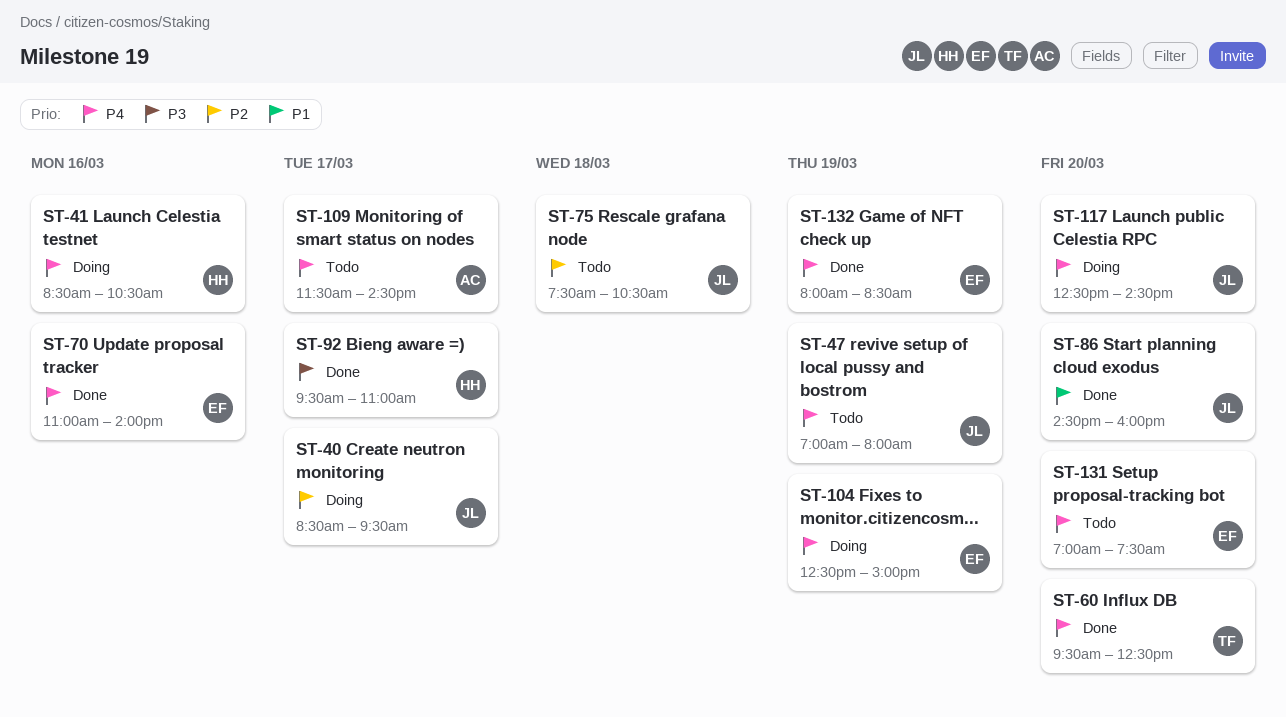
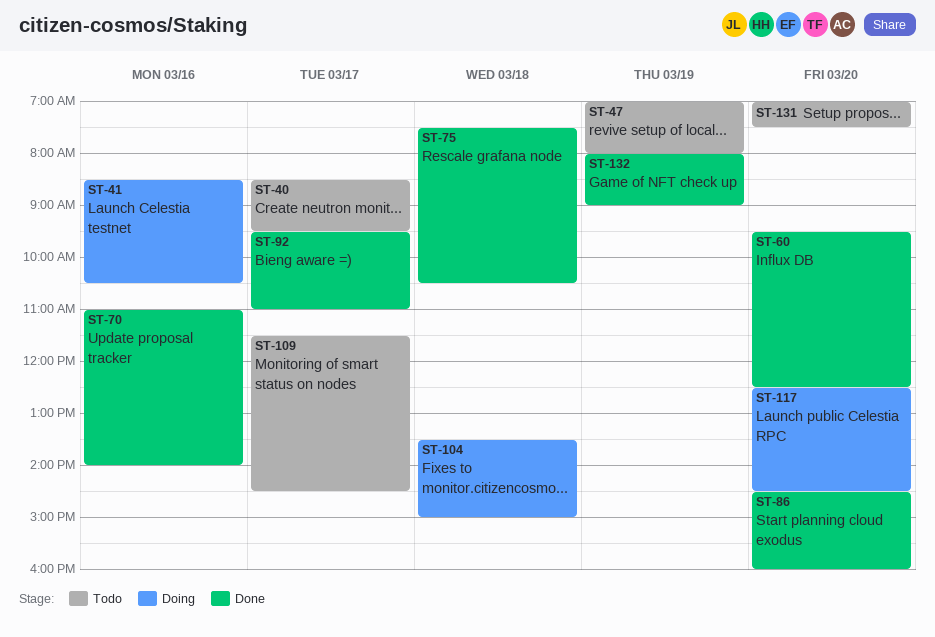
ST-40, status: Doing -> Todo
ST-75, status: Todo -> Done
ST-104, day: Mar 19 -> Mar 18
ST-104, begins: 12:30 -> 13:30
ST-132, ends: 08:30 -> 09:00

